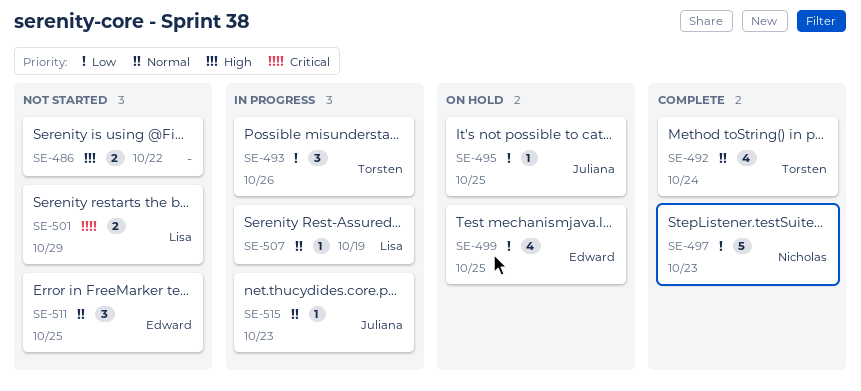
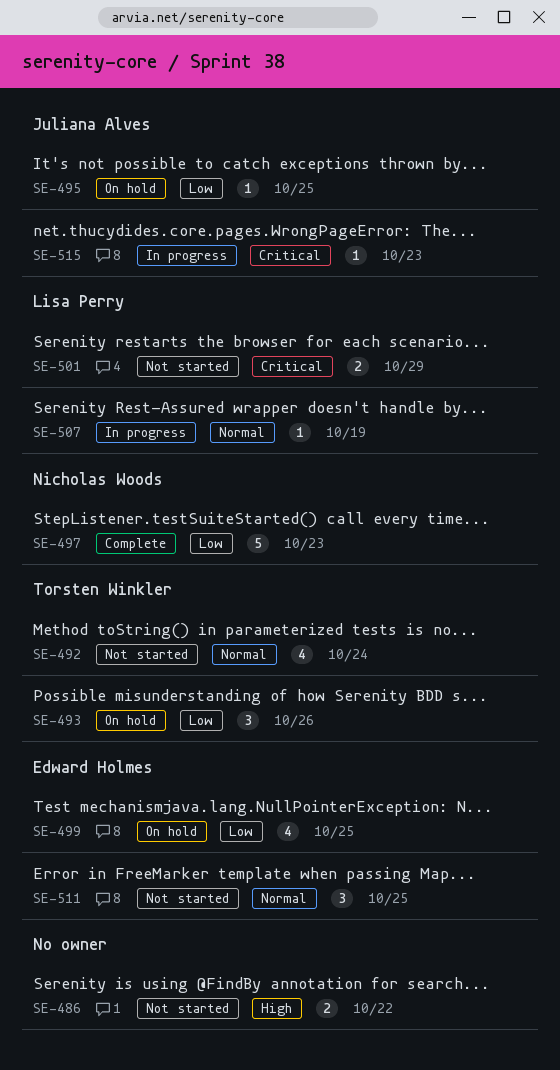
SE-492, status: Complete -> Not started
SE-493, status: In progress -> On hold
SE-515, priority: Normal -> Critical

